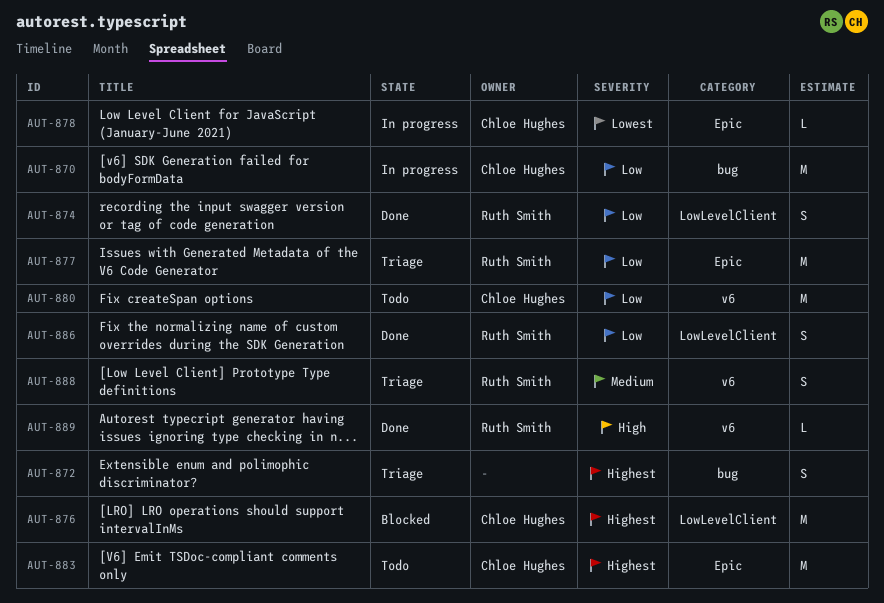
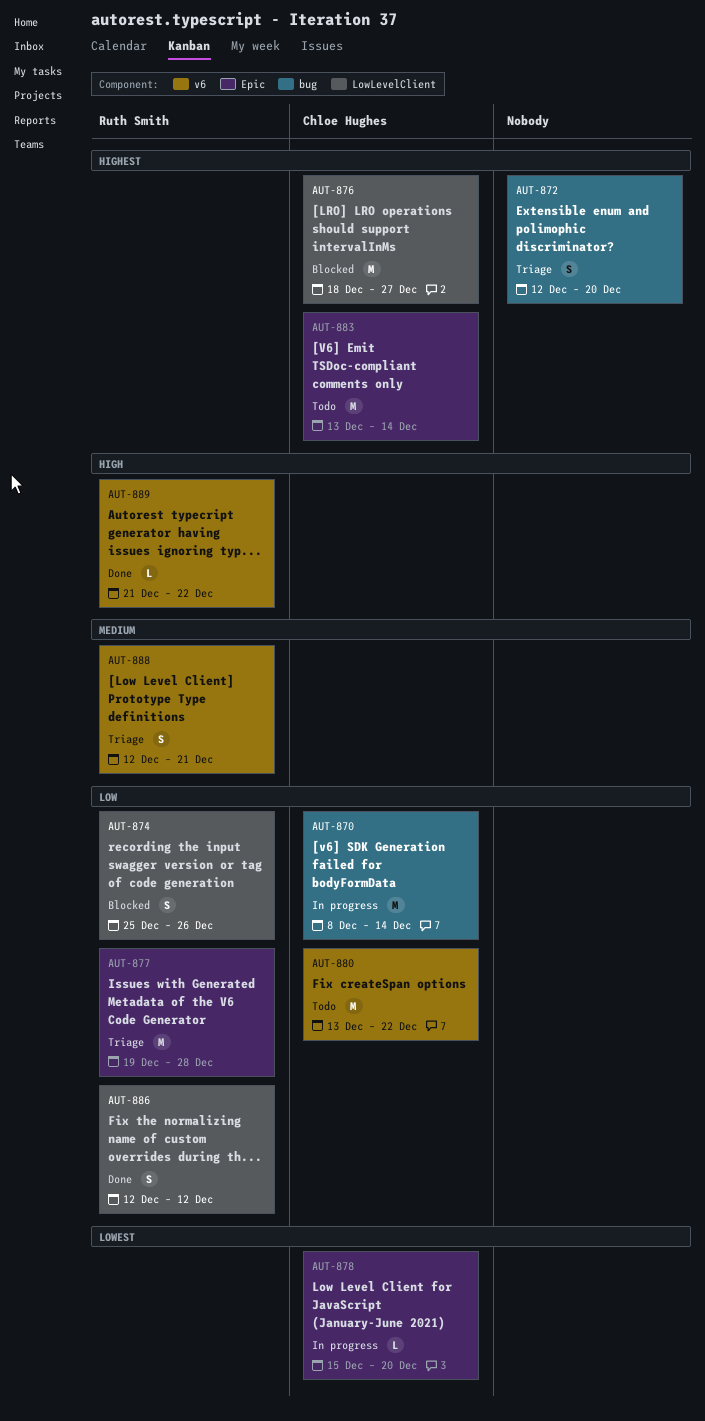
AUT-874, status: Done -> Blocked

